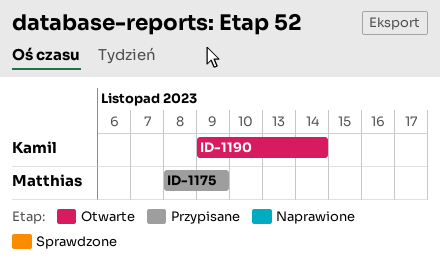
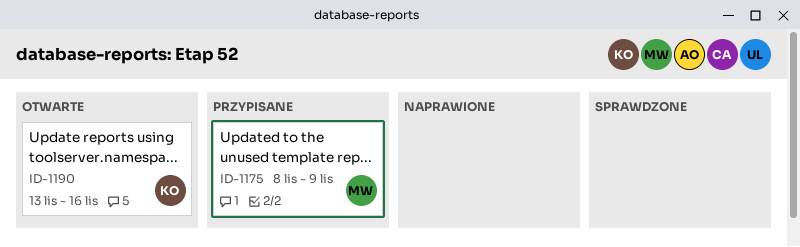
ID-1190, start: Nov 9 -> Nov 13
ID-1190, due: Nov 14 -> Nov 16

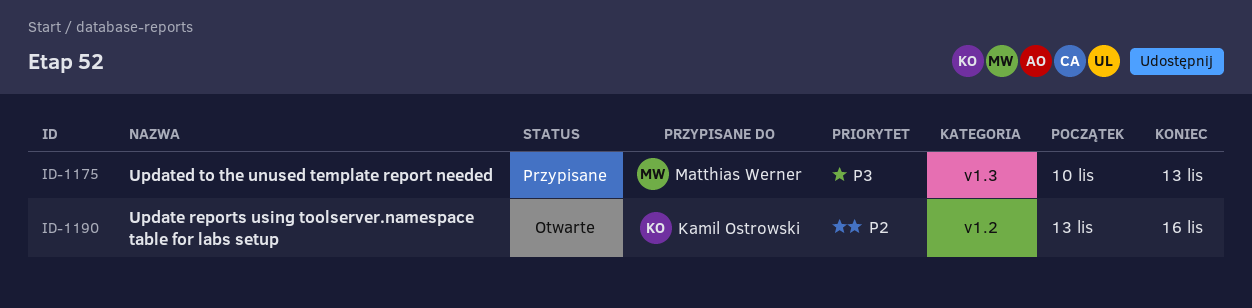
ID-1175, start: Nov 8 -> Nov 10
ID-1175, due: Nov 9 -> Nov 13

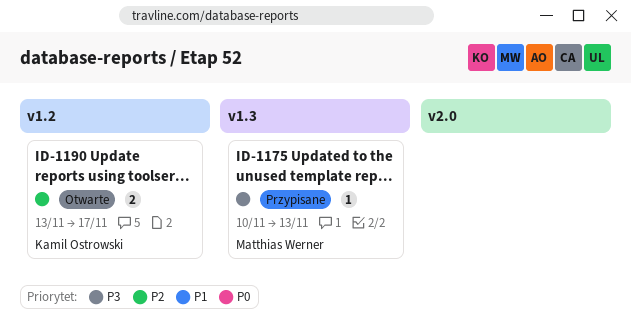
ID-1190, due: Nov 16 -> Nov 17

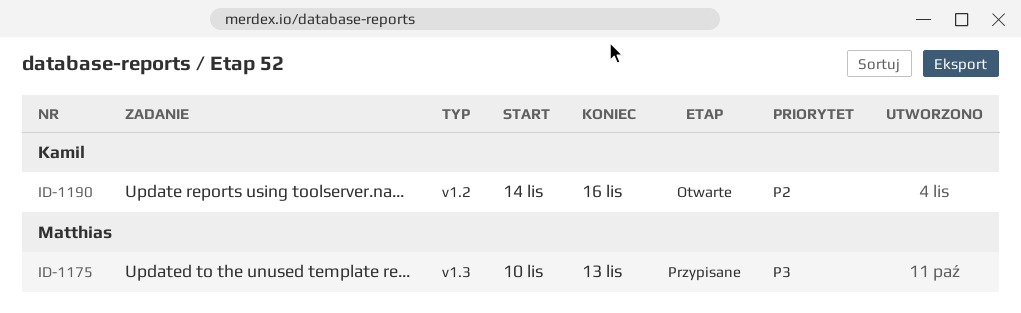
ID-1190, start: Nov 13 -> Nov 14
ID-1190, due: Nov 17 -> Nov 16

